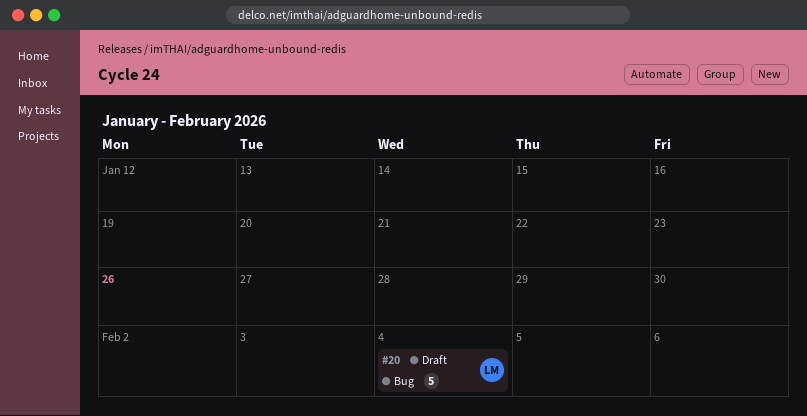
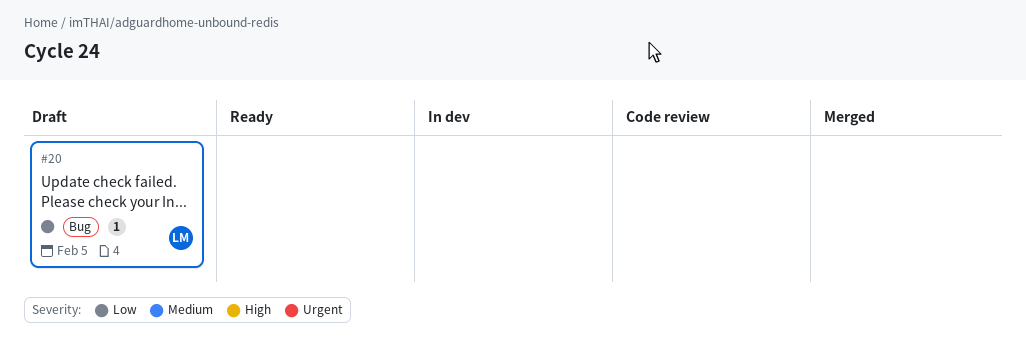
#20, estimate: 5 -> 1
#20, due: Feb 4 -> Feb 5

